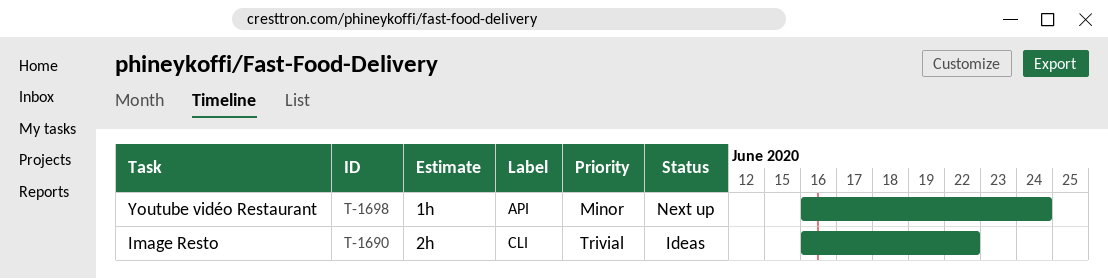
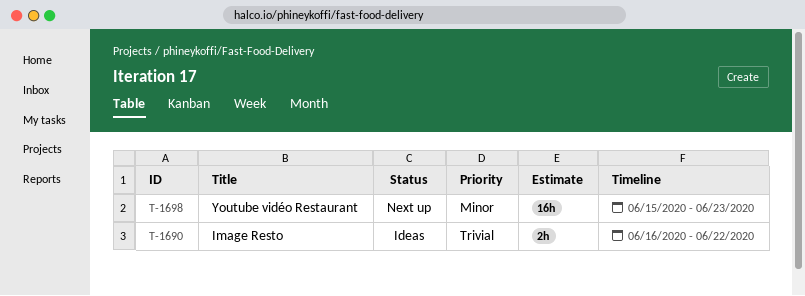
T-1698, estimate: 1h -> 16h
T-1698, start: Jun 16 -> Jun 15
T-1698, due: Jun 24 -> Jun 23

